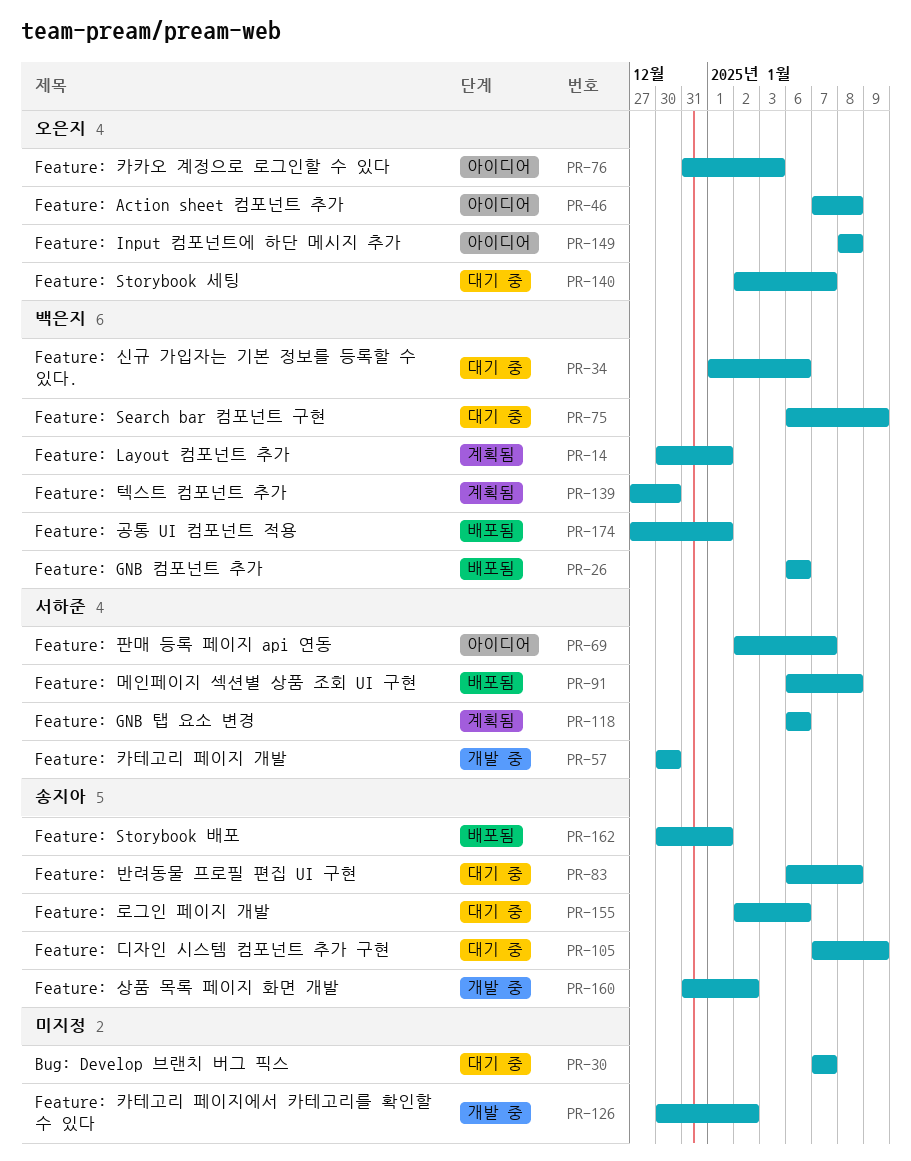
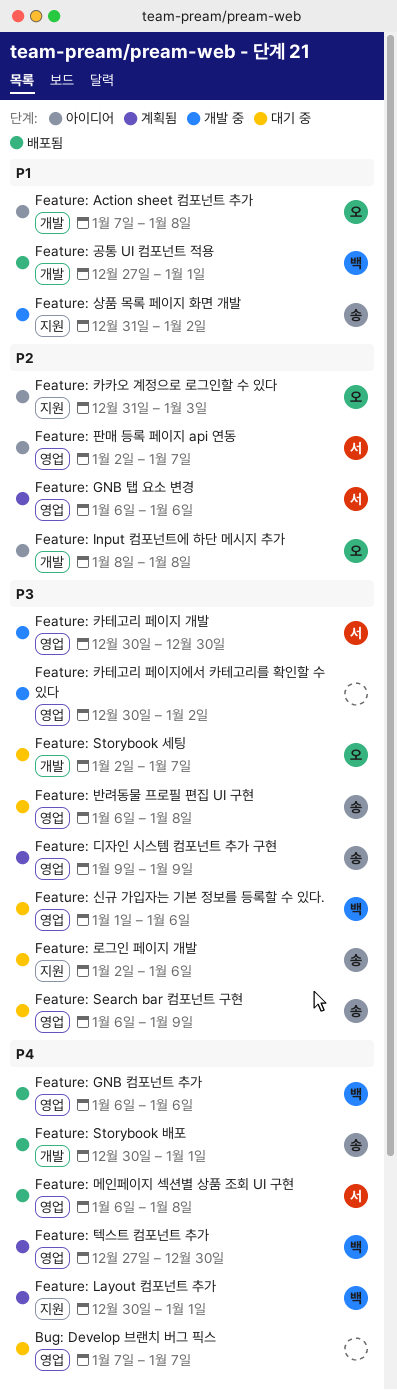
Feature: Search bar 컴포넌트 구현, owner: 백은지 -> 송지아
Feature: 디자인 시스템 컴포넌트 추가 구현, status: 대기 중 -> 계획됨
Feature: 디자인 시스템 컴포넌트 추가 구현, start: Jan 7 -> Jan 9

